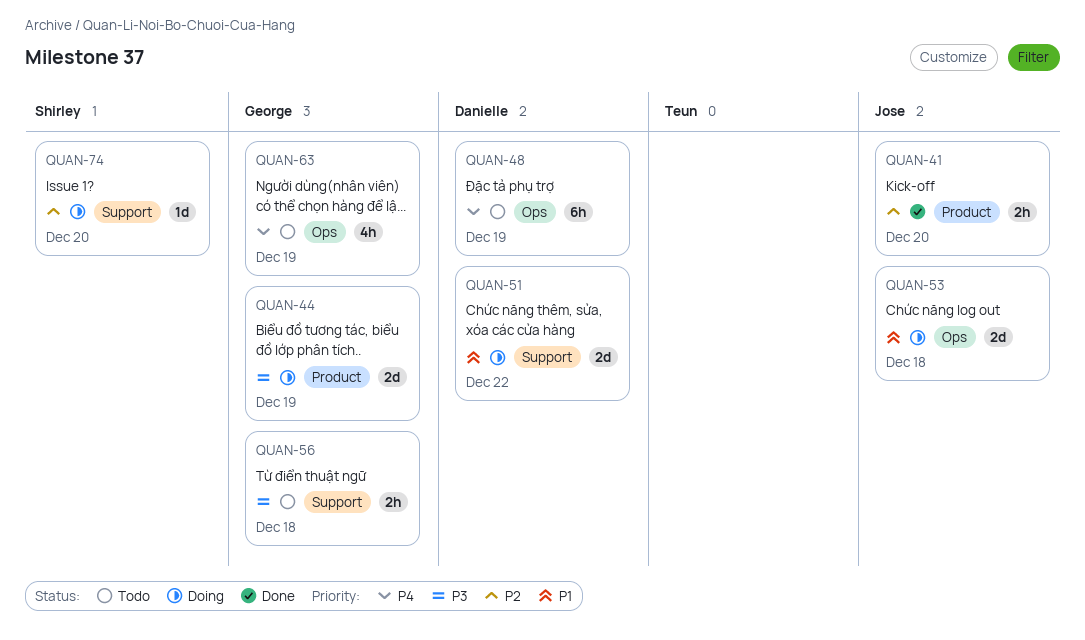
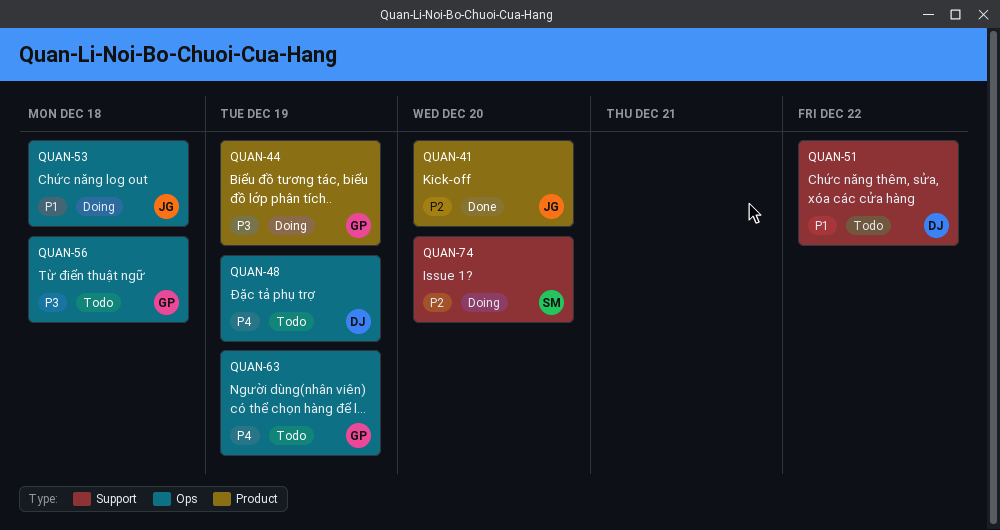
QUAN-51, status: Doing -> Todo
QUAN-56, label: Support -> Ops

